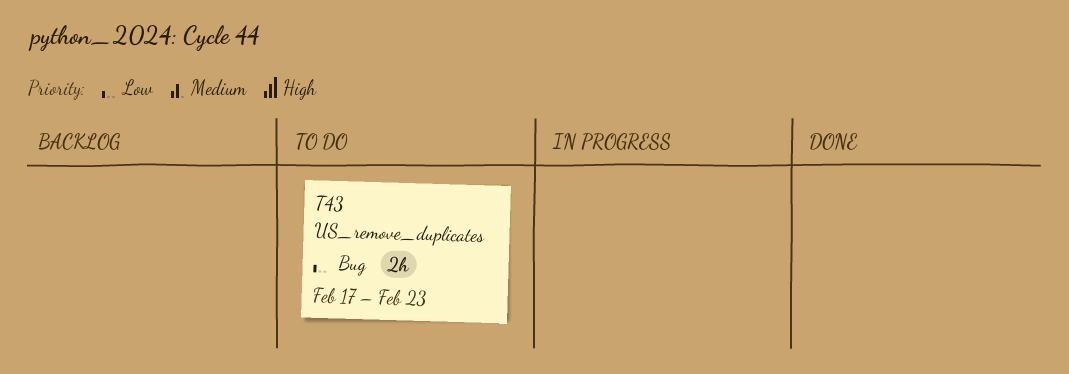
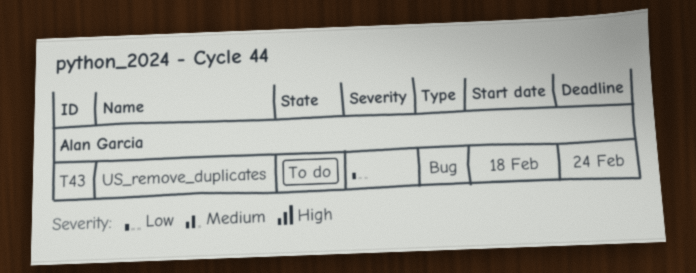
T43, start: Feb 17 -> Feb 18
T43, due: Feb 23 -> Feb 24

